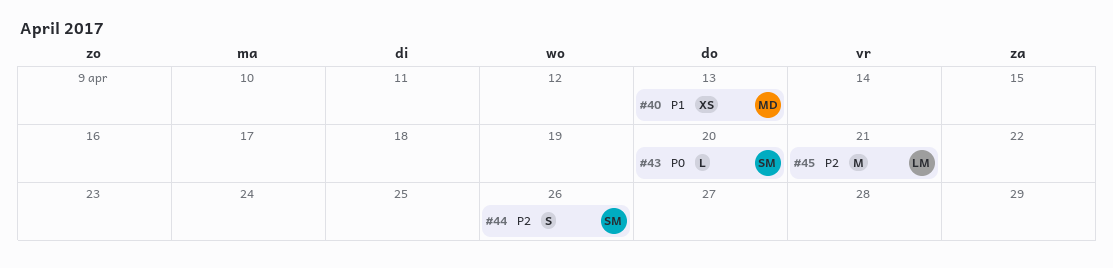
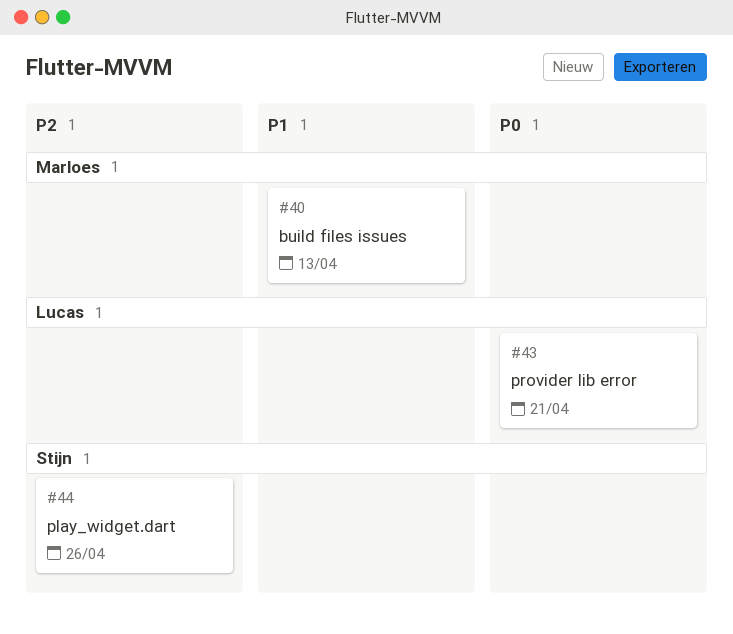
#43, owner: Stijn -> Lucas
#43, due: Apr 20 -> Apr 21
#45: present -> none

